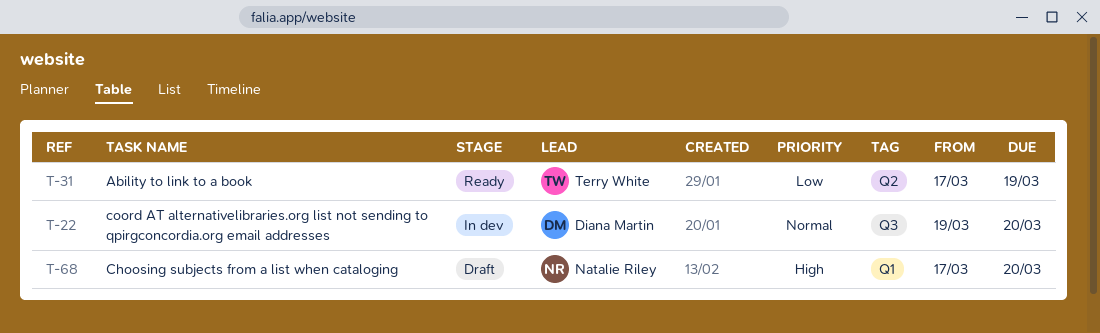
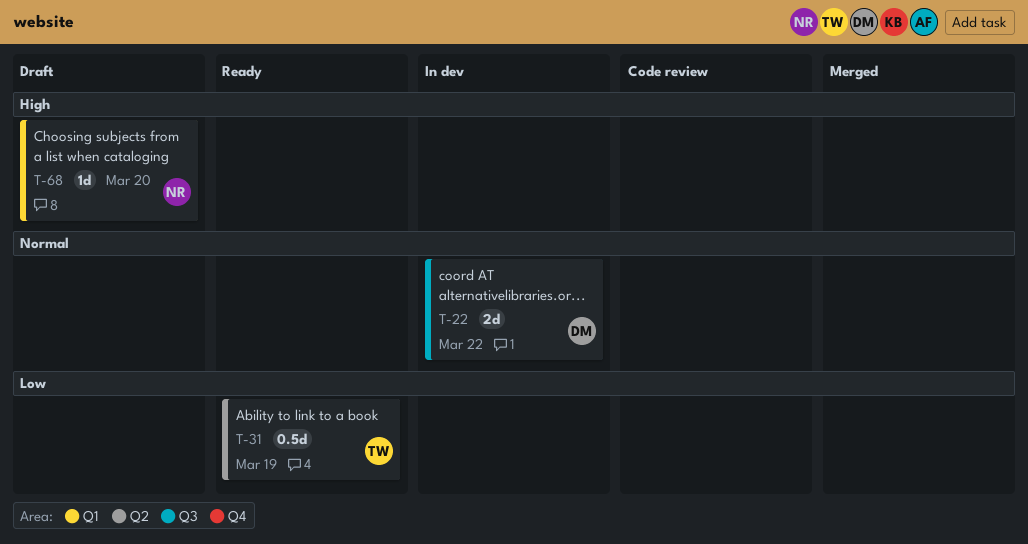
T-22, due: Mar 20 -> Mar 22

